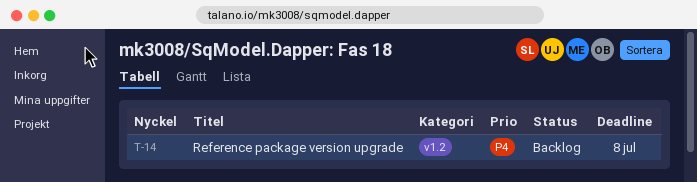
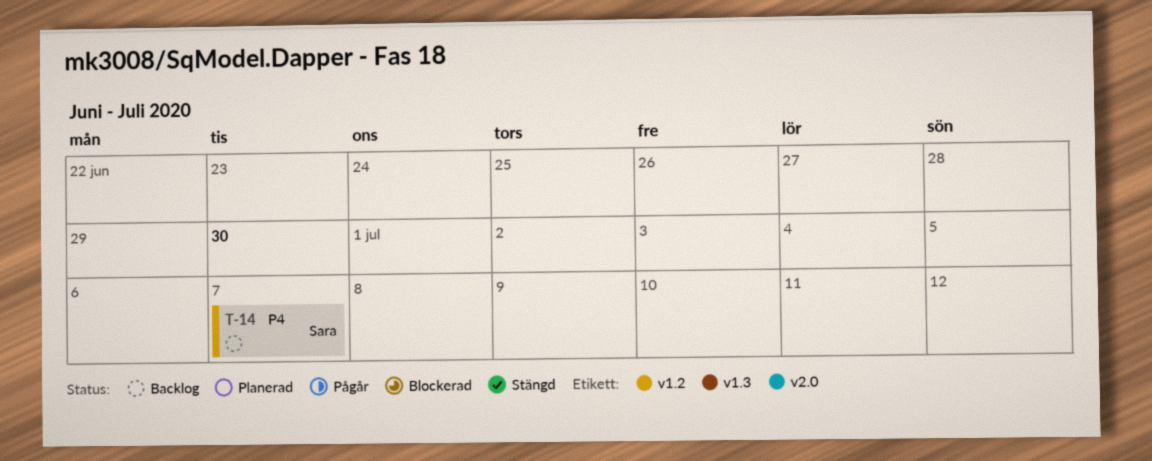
T-14, due: Jul 8 -> Jul 7

